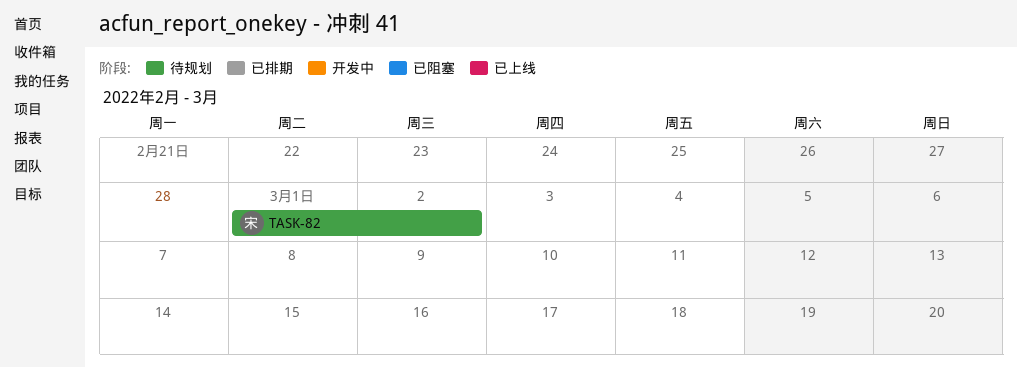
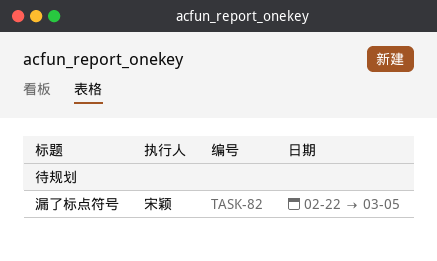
TASK-82, start: Mar 1 -> Feb 22
TASK-82, due: Mar 2 -> Mar 5

